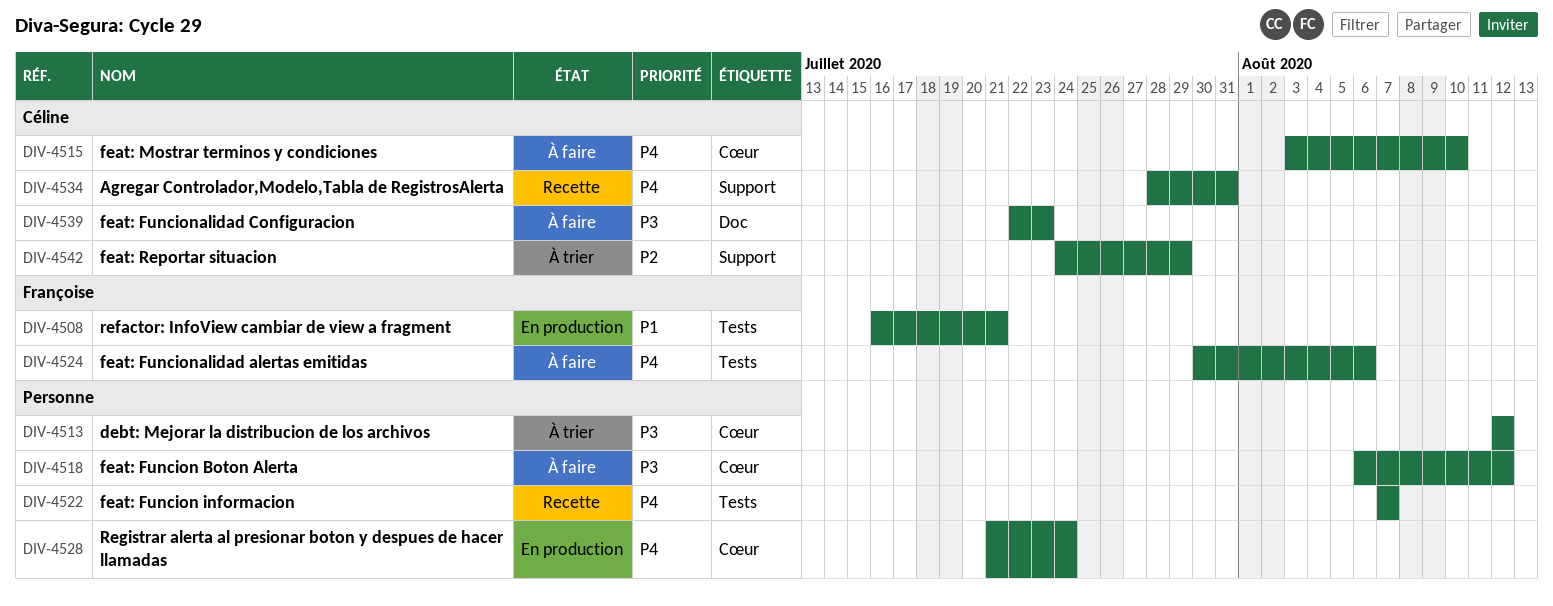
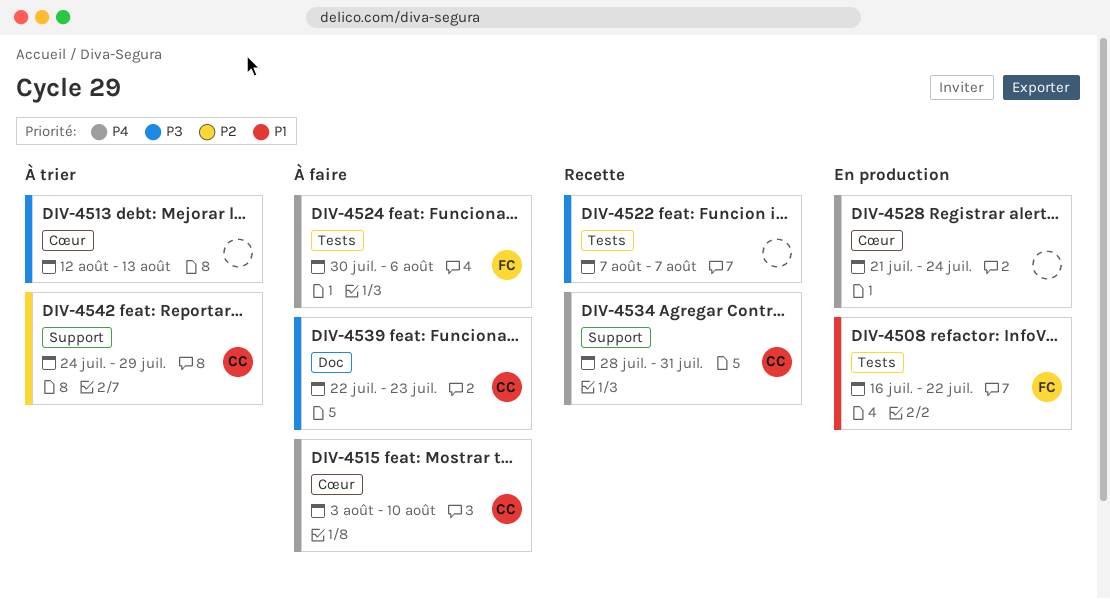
DIV-4508, due: Jul 21 -> Jul 22
DIV-4513, due: Aug 12 -> Aug 13
DIV-4518: present -> none
DIV-4522, priority: P4 -> P3

